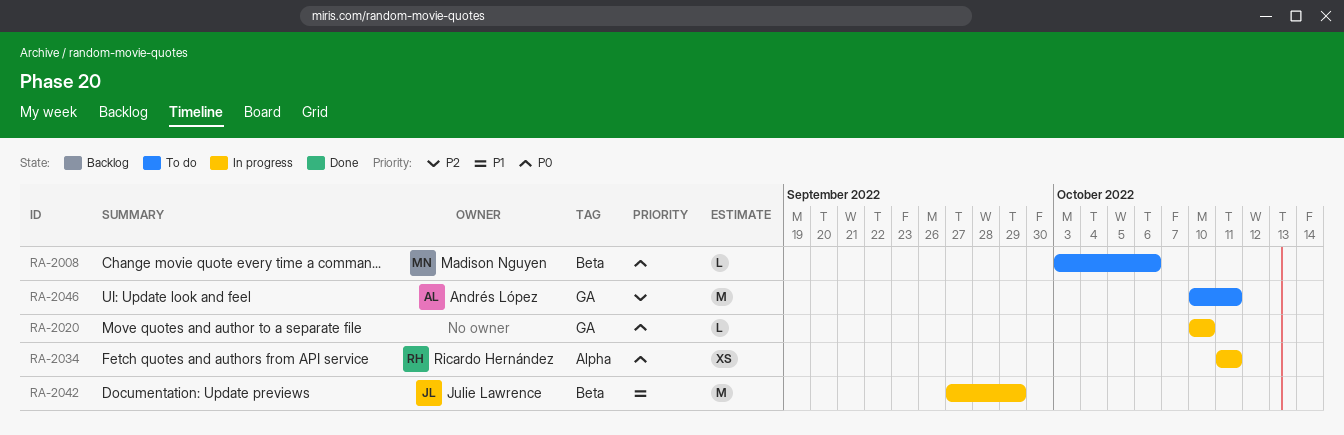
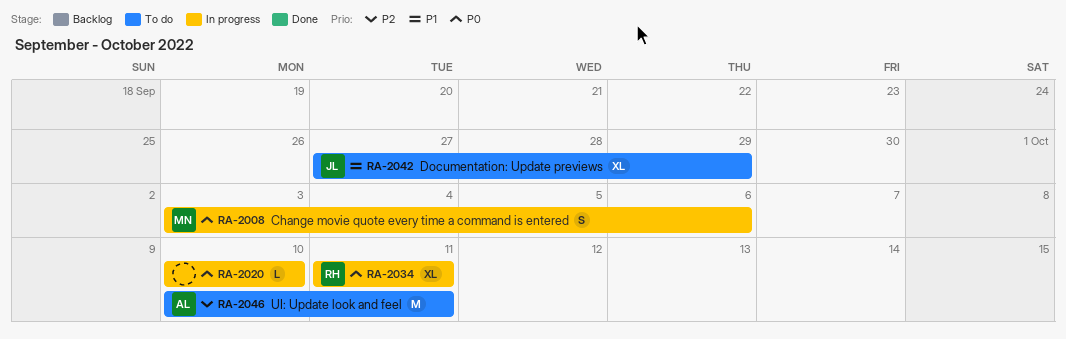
RA-2008, status: To do -> In progress
RA-2008, estimate: L -> S
RA-2034, estimate: XS -> XL
RA-2042, status: In progress -> To do
RA-2042, estimate: M -> XL

